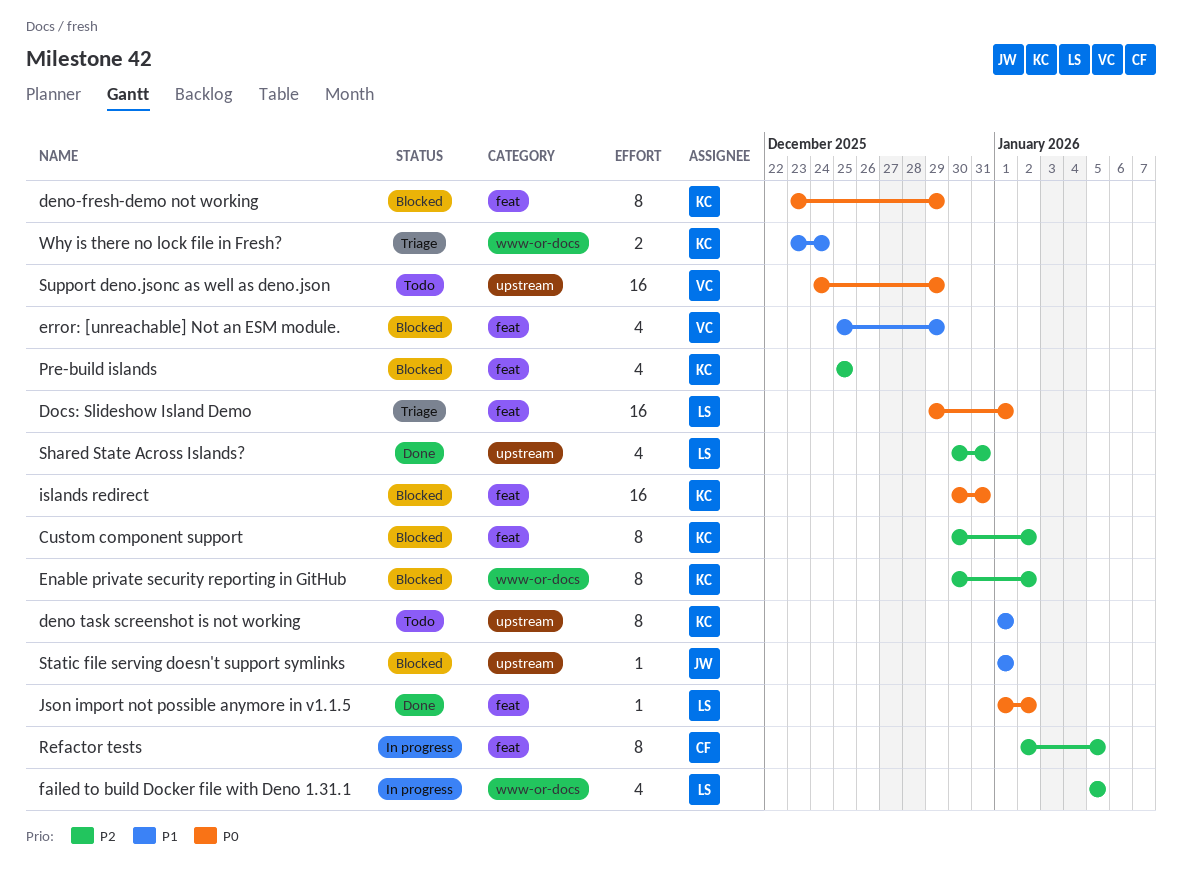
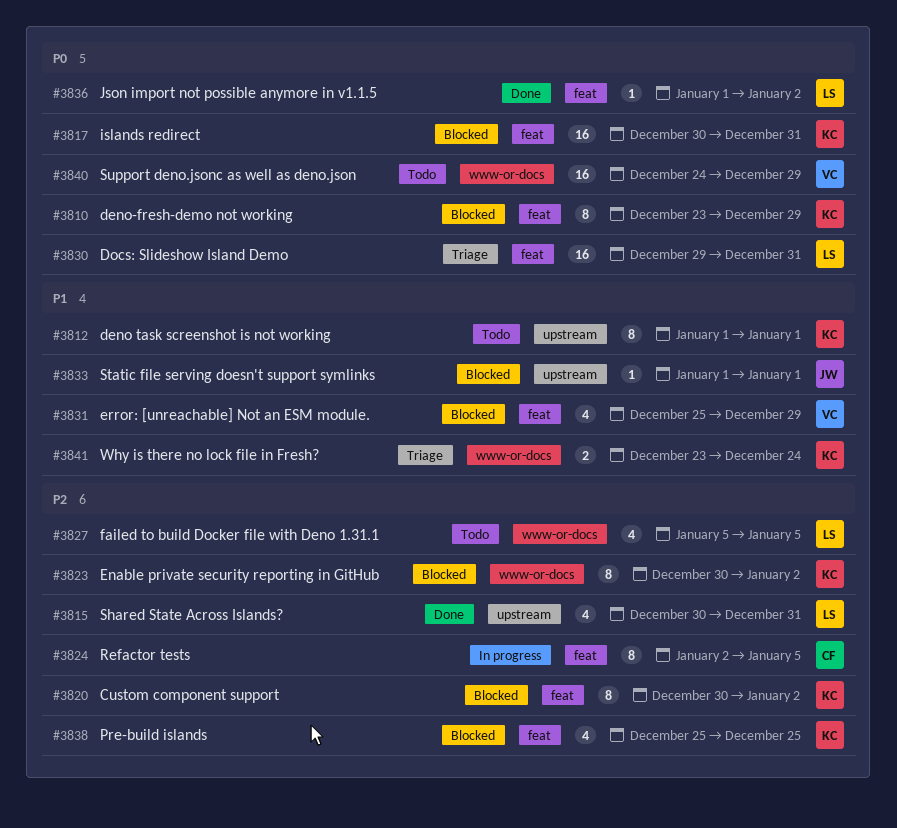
Docs: Slideshow Island Demo, due: Jan 1 -> Dec 31
failed to build Docker file with Deno 1.31.1, status: In progress -> Todo
Support deno.jsonc as well as deno.json, label: upstream -> www-or-docs

